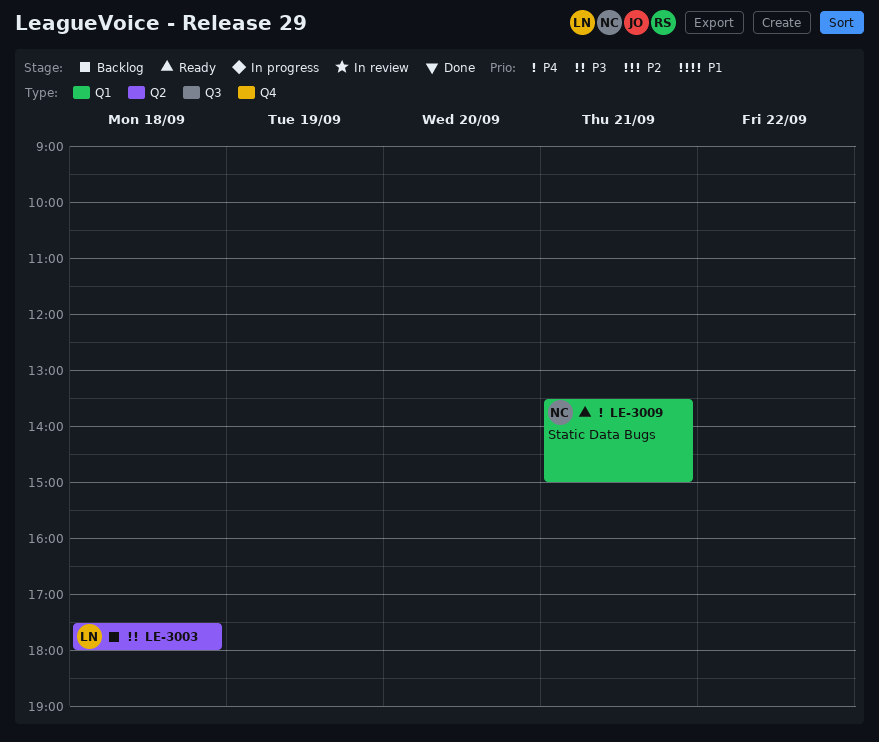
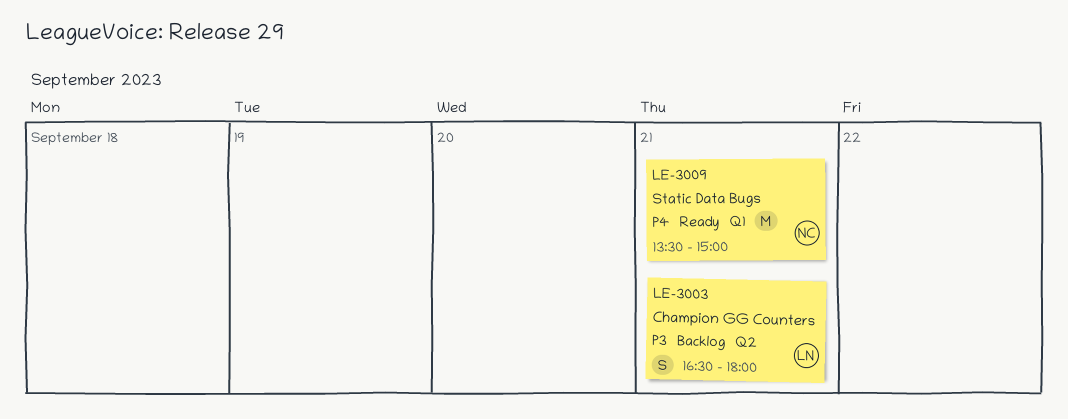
LE-3003, day: Sep 18 -> Sep 21
LE-3003, begins: 17:30 -> 16:30

